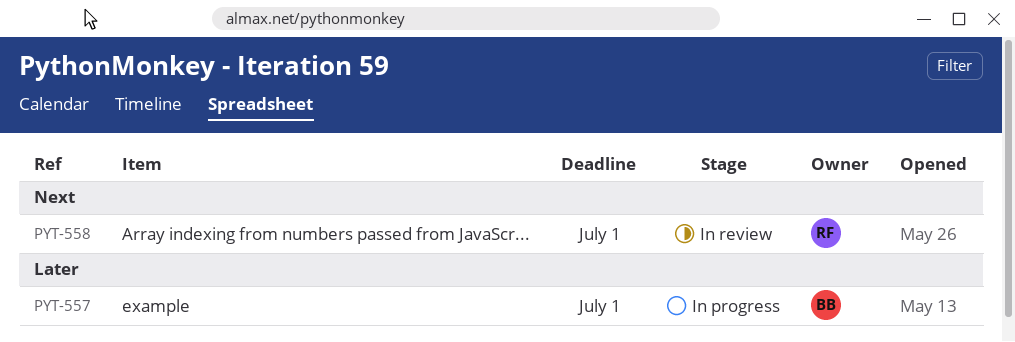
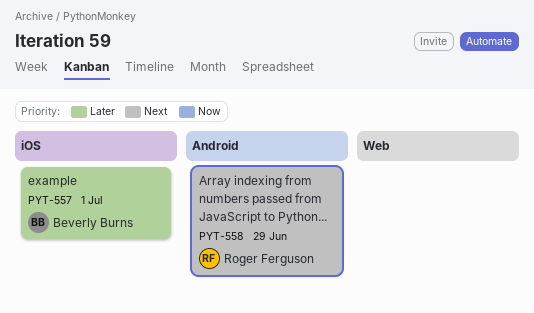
PYT-558, due: Jul 1 -> Jun 29

